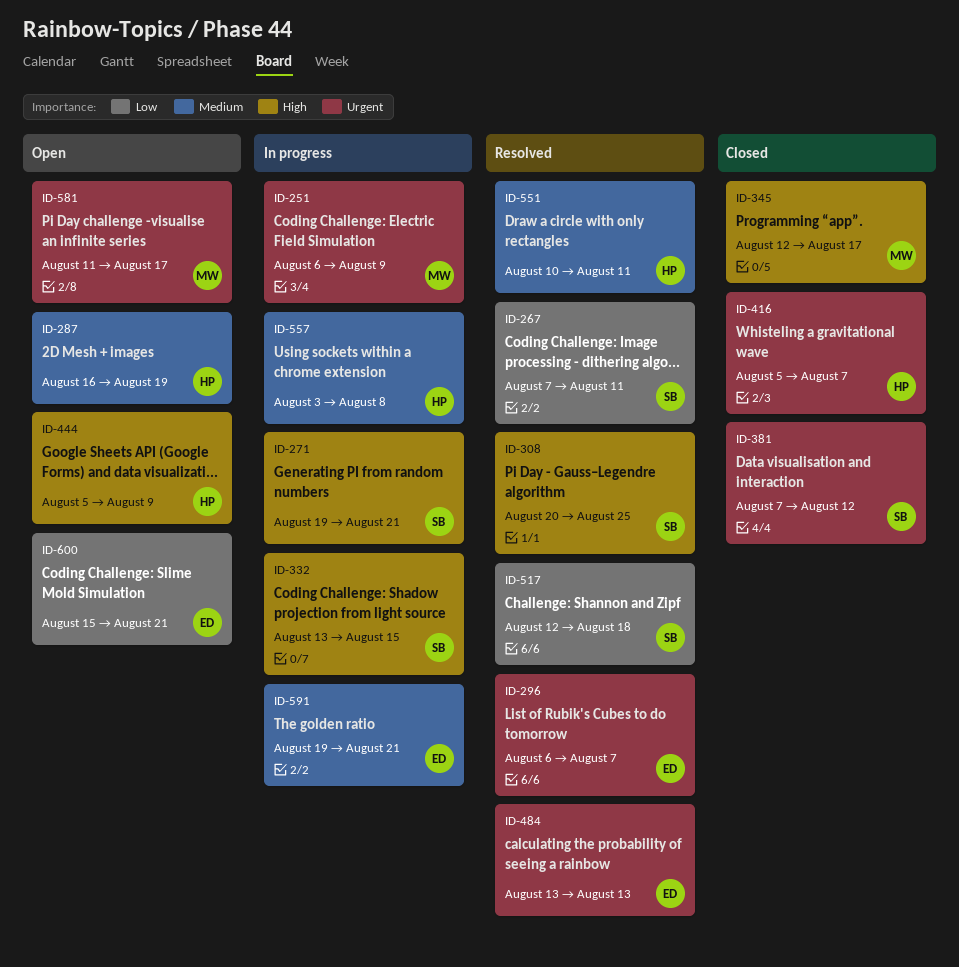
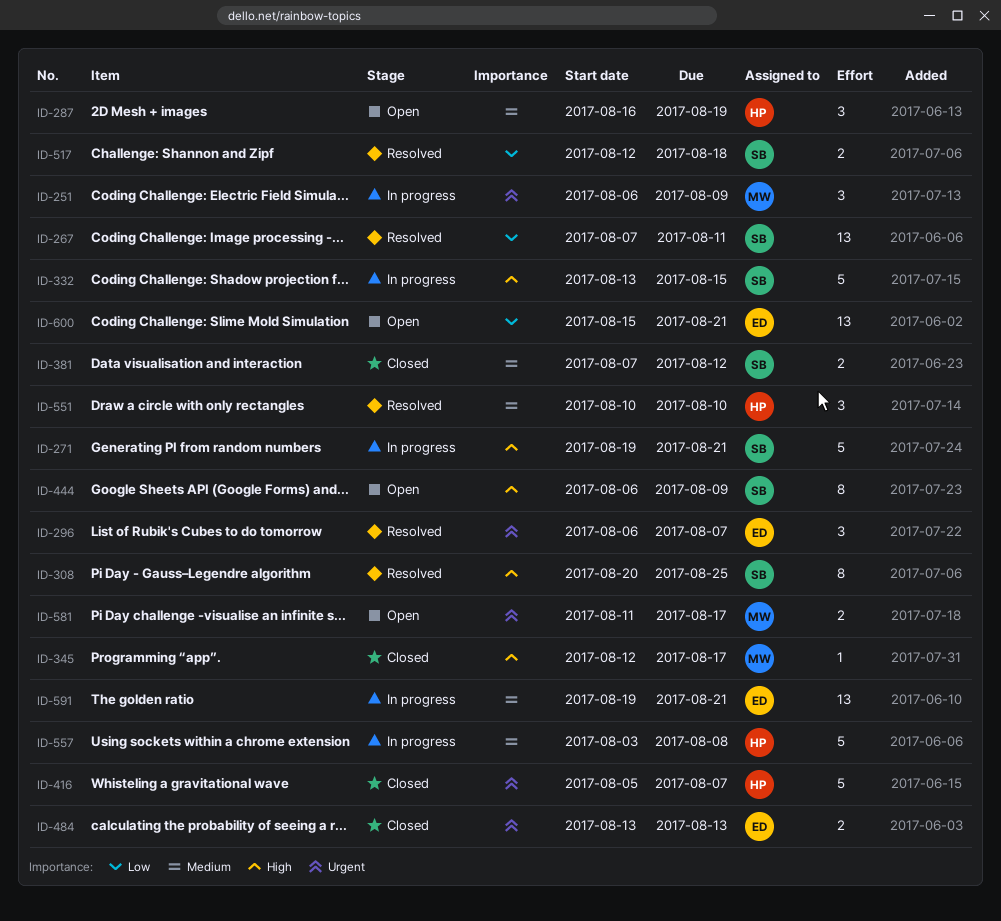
ID-381, priority: Urgent -> Medium
ID-444, owner: HP -> SB
ID-444, start: Aug 5 -> Aug 6
ID-484, status: Resolved -> Closed
ID-551, due: Aug 11 -> Aug 10

